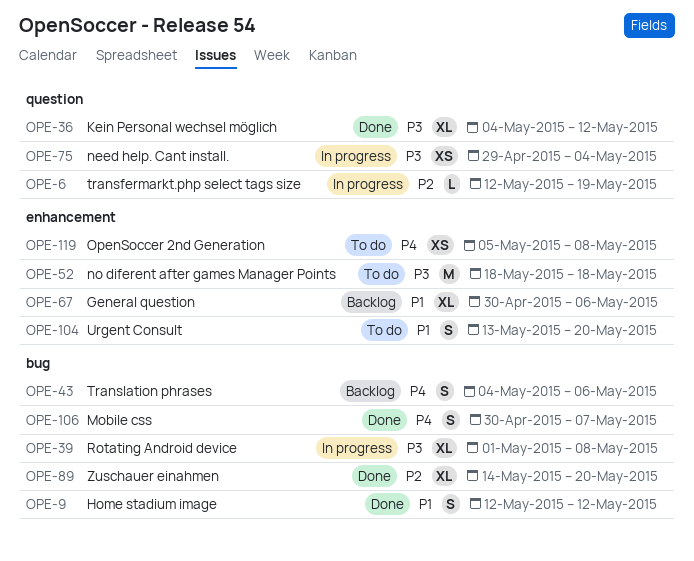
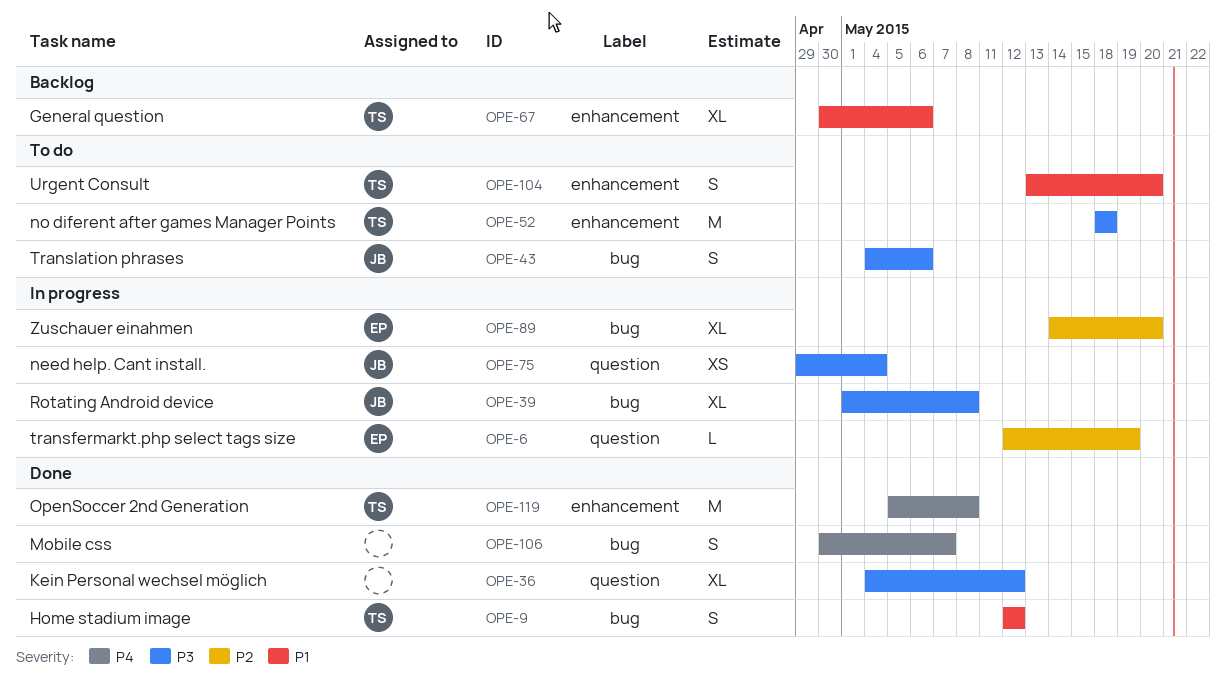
OPE-43, status: Backlog -> To do
OPE-43, priority: P4 -> P3
OPE-89, status: Done -> In progress
OPE-119, status: To do -> Done
OPE-119, estimate: XS -> M

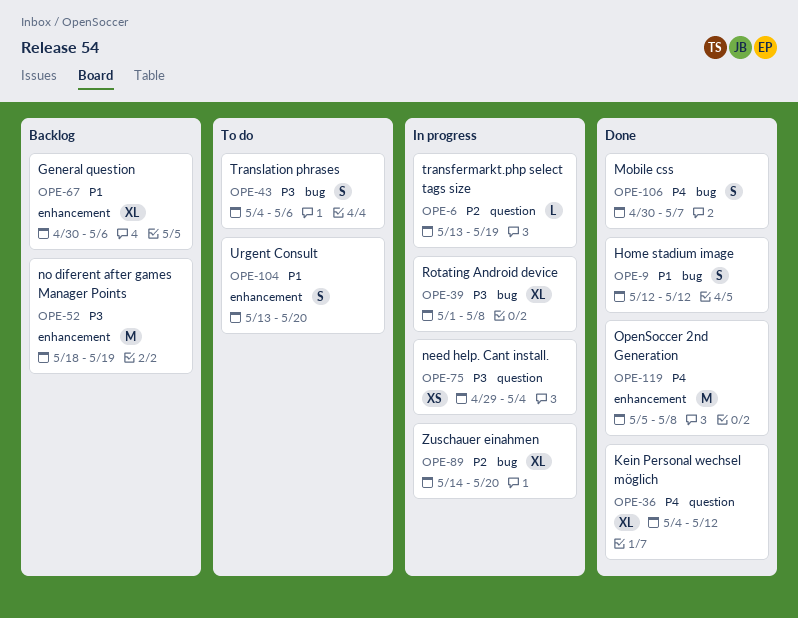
OPE-6, start: May 12 -> May 13
OPE-36, priority: P3 -> P4
OPE-52, status: To do -> Backlog
OPE-52, due: May 18 -> May 19

